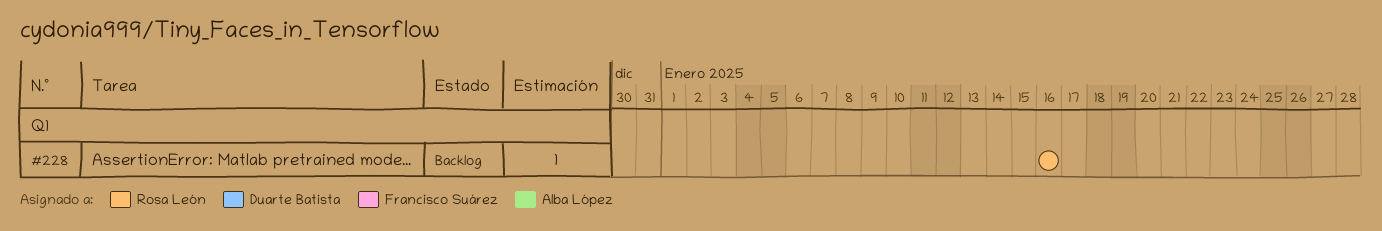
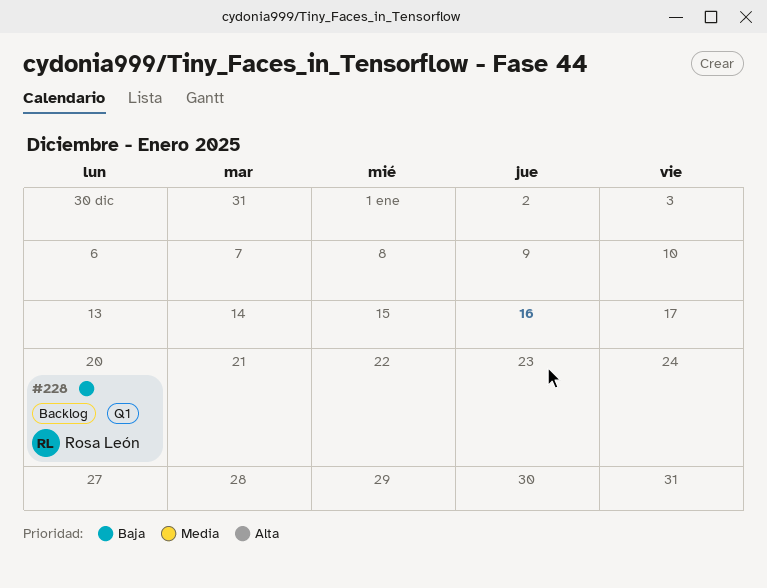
#228, due: Jan 16 -> Jan 20

